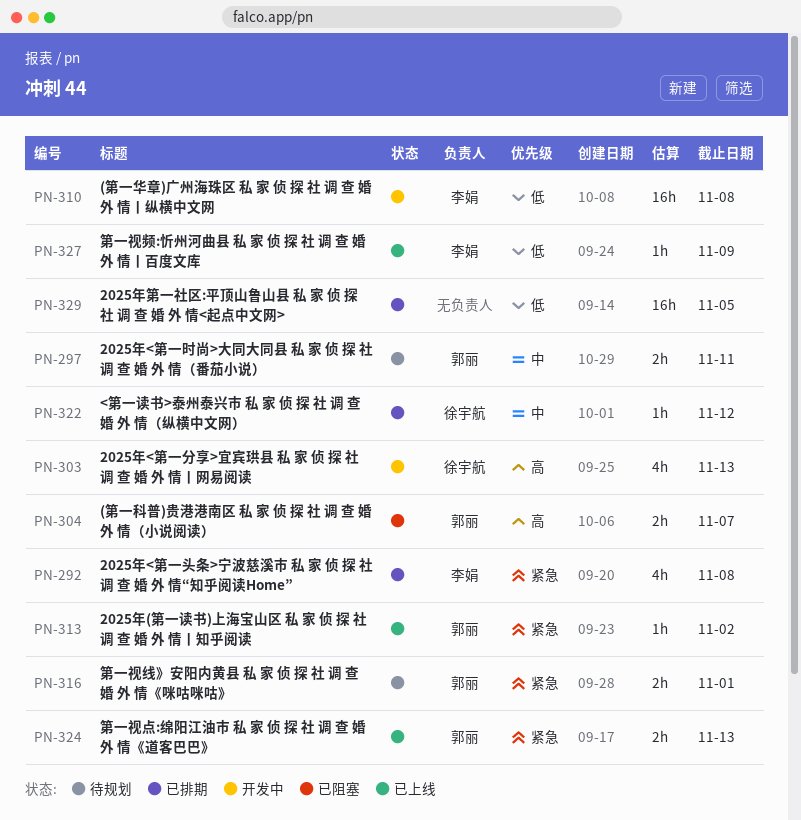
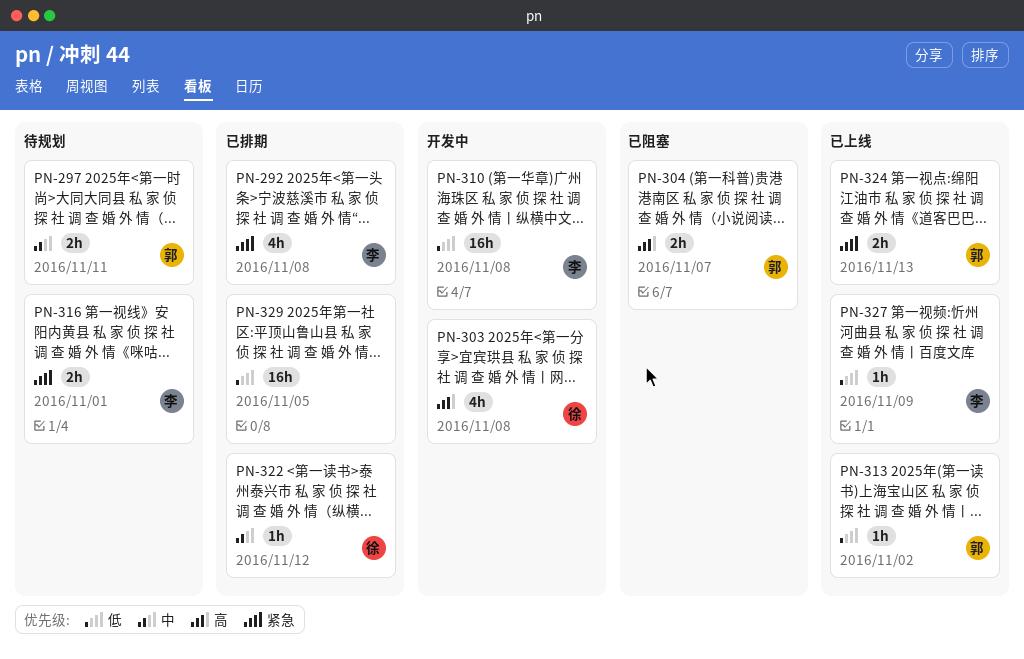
PN-303, due: Nov 13 -> Nov 8
PN-313, priority: 紧急 -> 低
PN-316, owner: 郭丽 -> 李娟

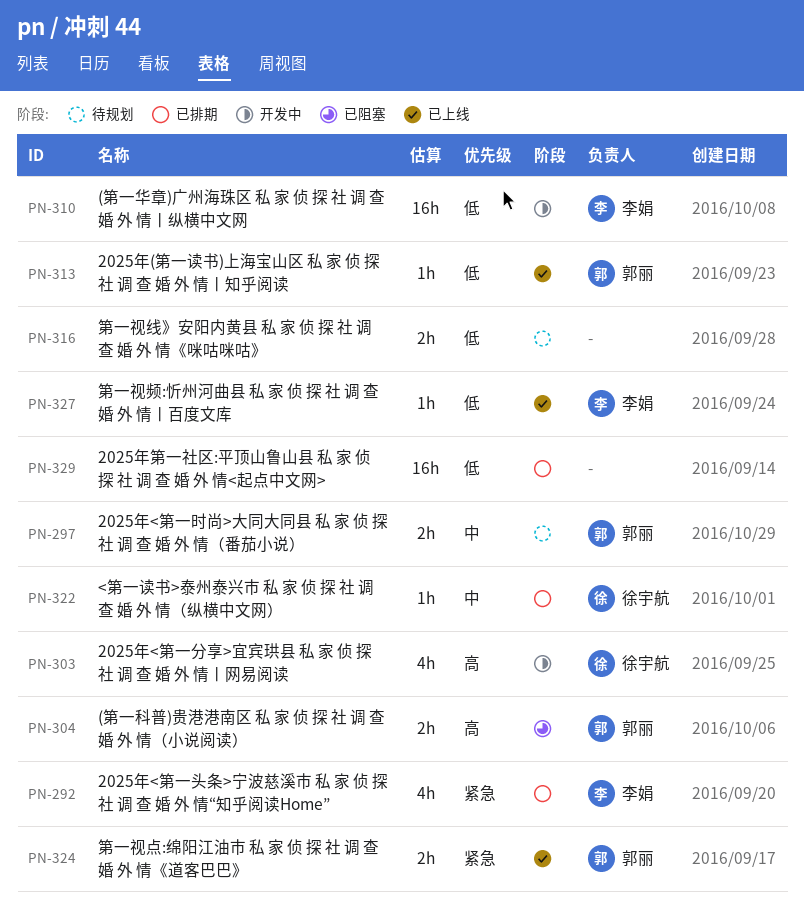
PN-316, owner: 李娟 -> none
PN-316, priority: 紧急 -> 低

